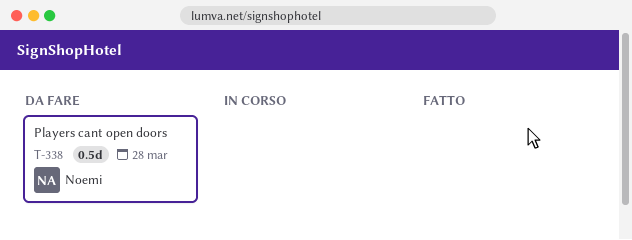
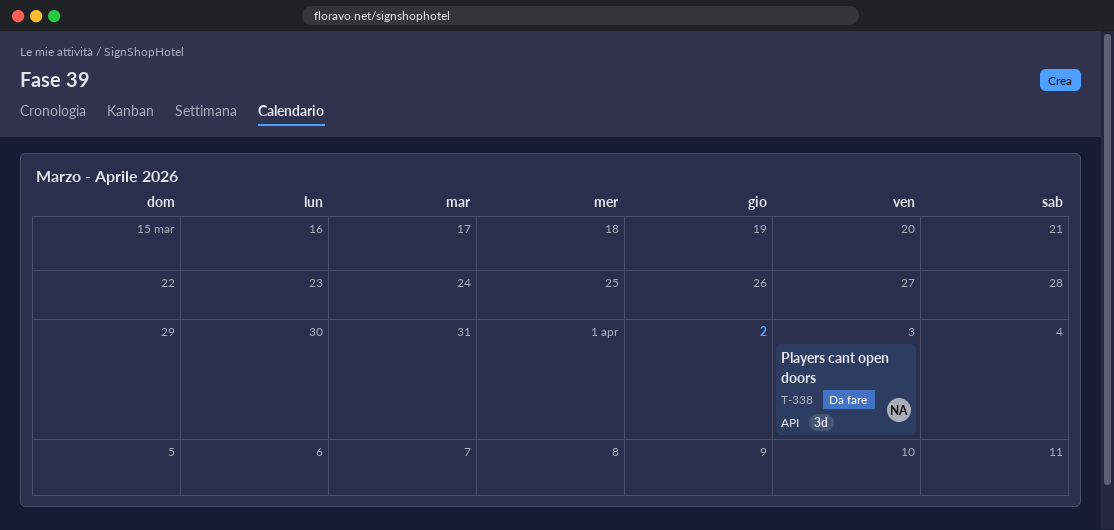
T-338, estimate: 0.5d -> 3d
T-338, due: Mar 28 -> Apr 3

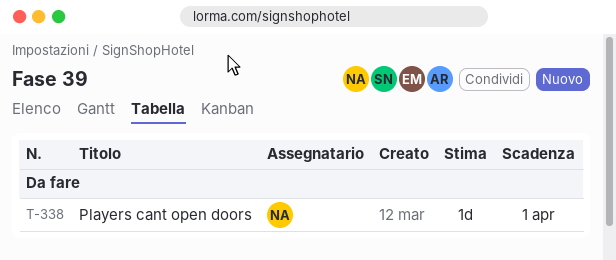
T-338, estimate: 3d -> 1d
T-338, due: Apr 3 -> Apr 1

